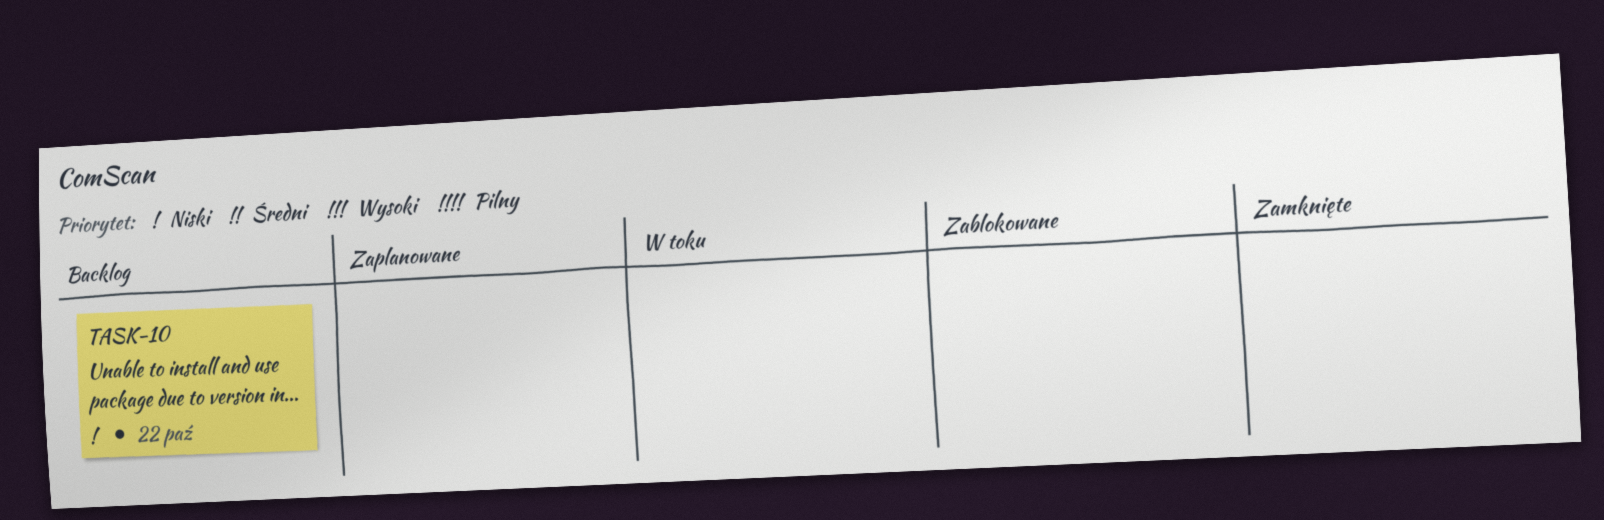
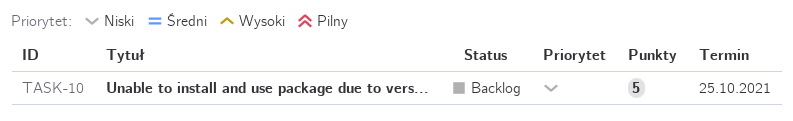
TASK-10, estimate: 1 -> 5
TASK-10, due: Oct 22 -> Oct 25

